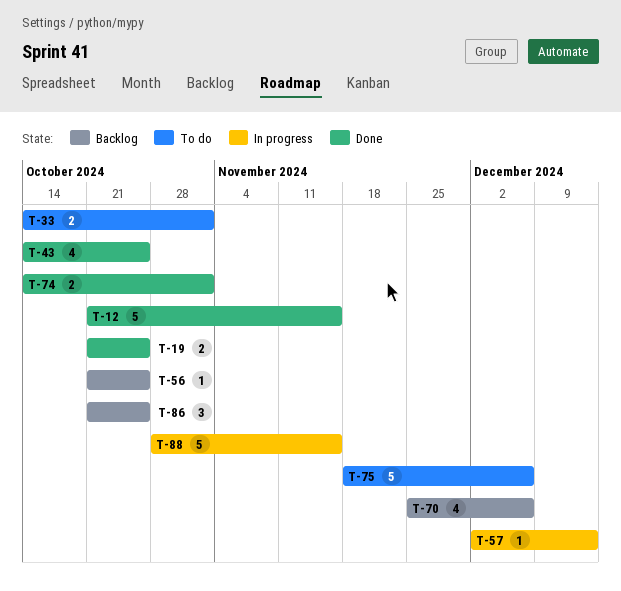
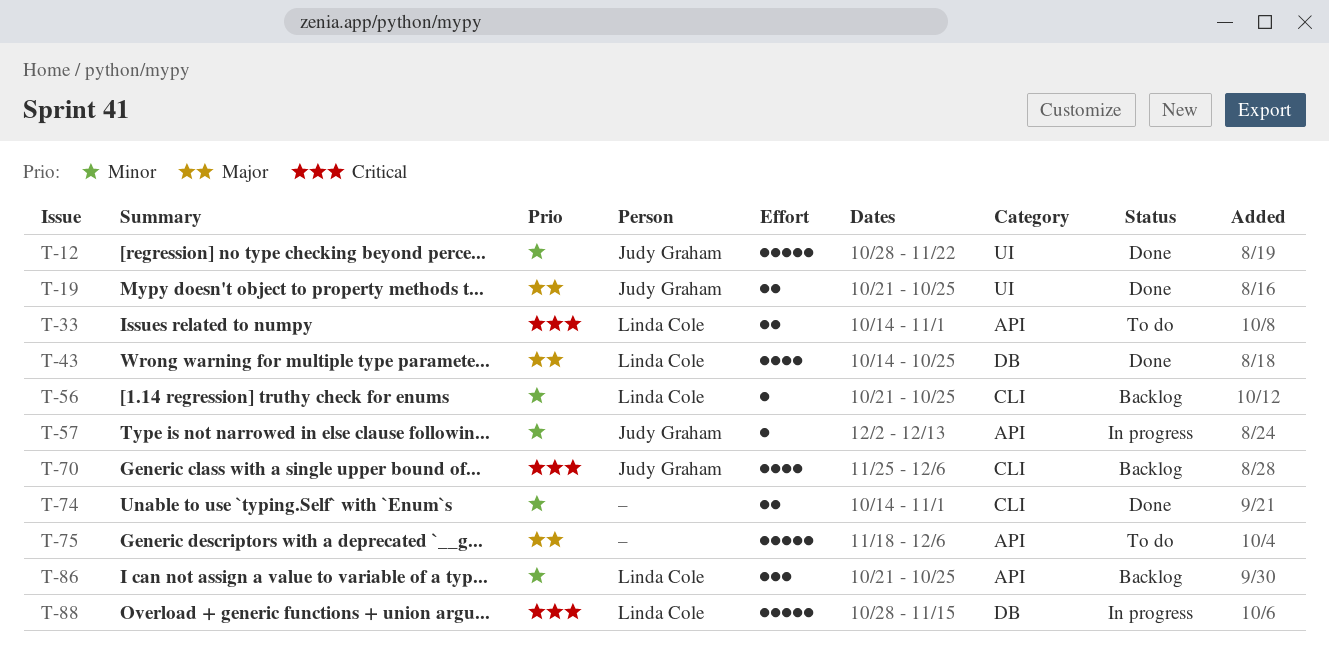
T-12, start: Oct 21 -> Oct 28
T-12, due: Nov 15 -> Nov 22

